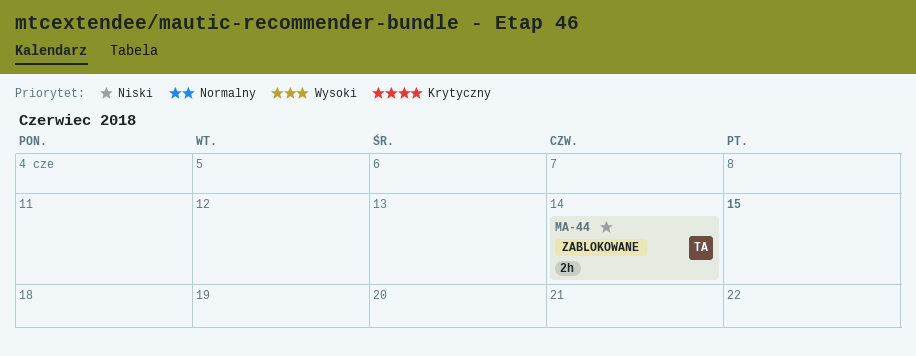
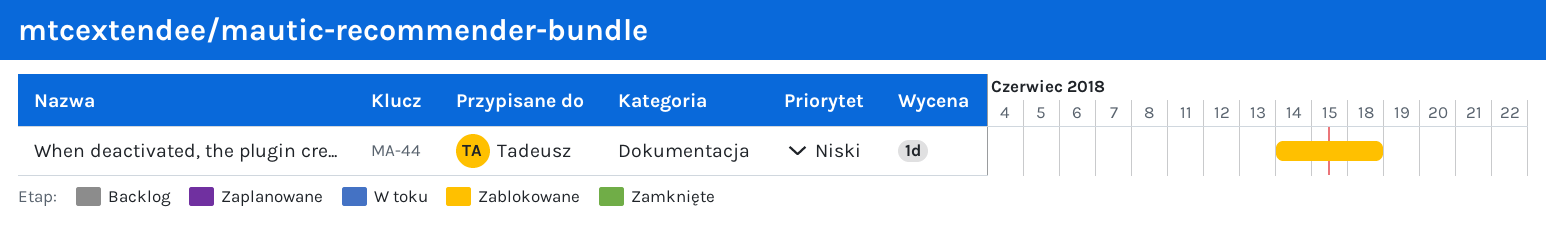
MA-44, estimate: 2h -> 1d
MA-44, due: Jun 14 -> Jun 18

